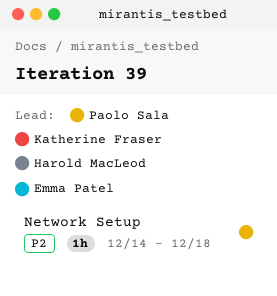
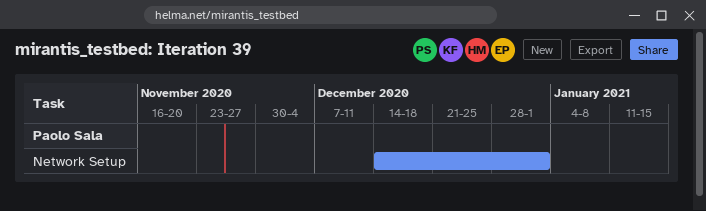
Network Setup, due: Dec 18 -> Jan 1

